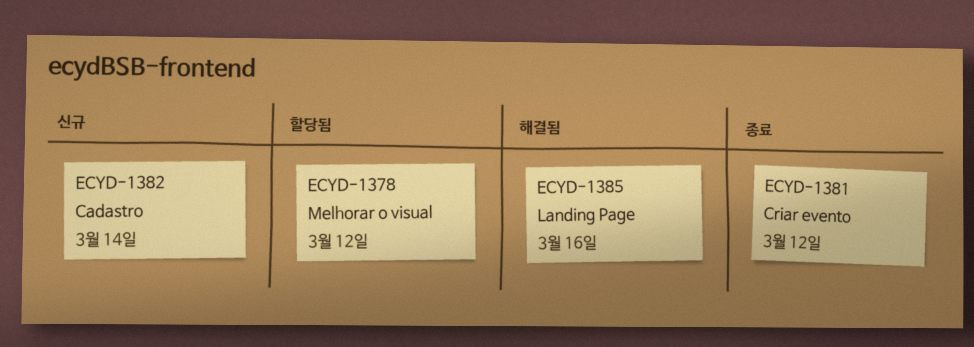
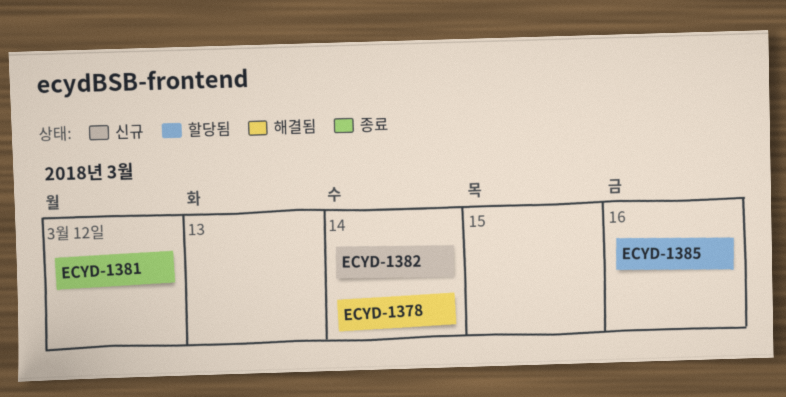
ECYD-1378, status: 할당됨 -> 해결됨
ECYD-1378, due: Mar 12 -> Mar 14
ECYD-1385, status: 해결됨 -> 할당됨

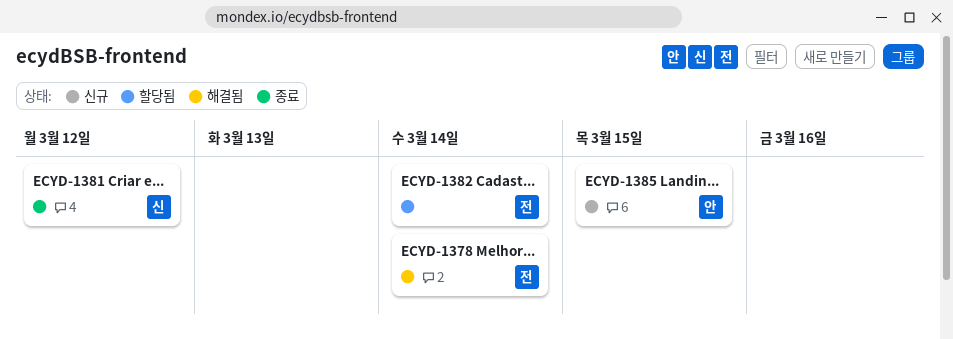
ECYD-1382, status: 신규 -> 할당됨
ECYD-1385, status: 할당됨 -> 신규
ECYD-1385, due: Mar 16 -> Mar 15

